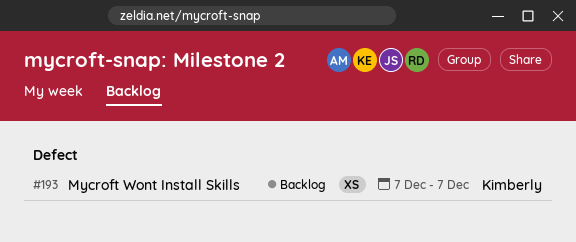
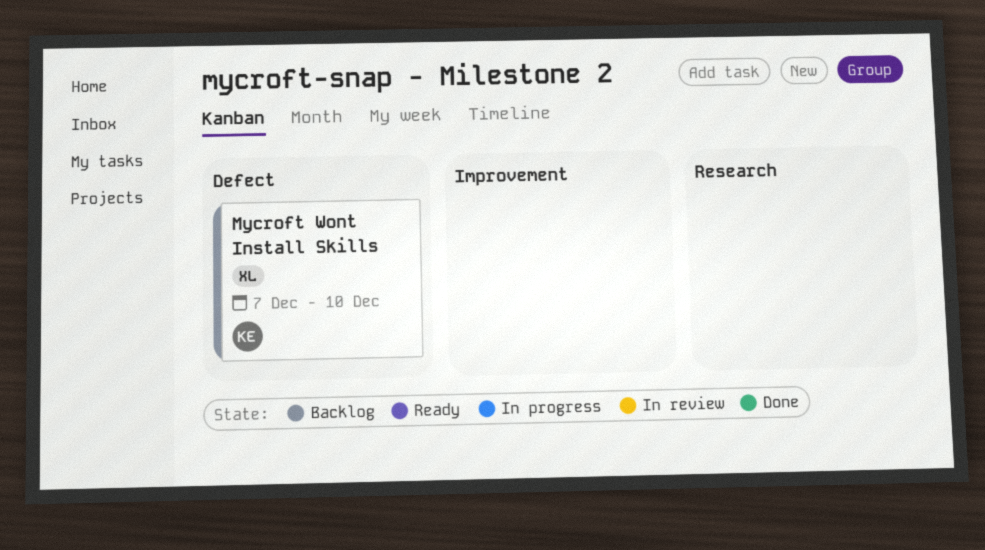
Mycroft Wont Install Skills, estimate: XS -> XL
Mycroft Wont Install Skills, due: Dec 7 -> Dec 10

